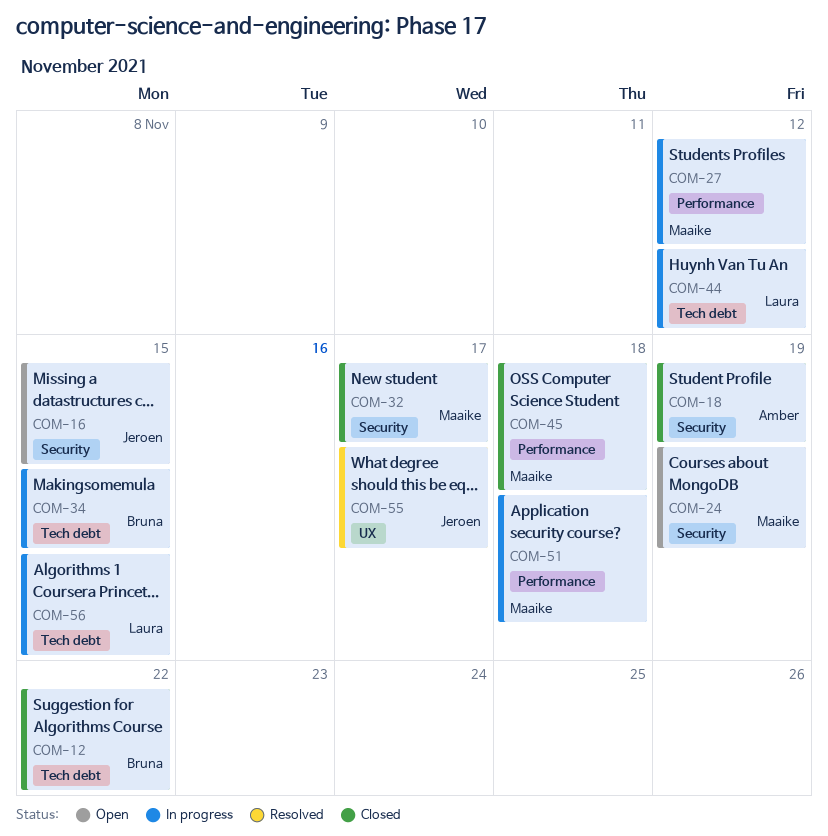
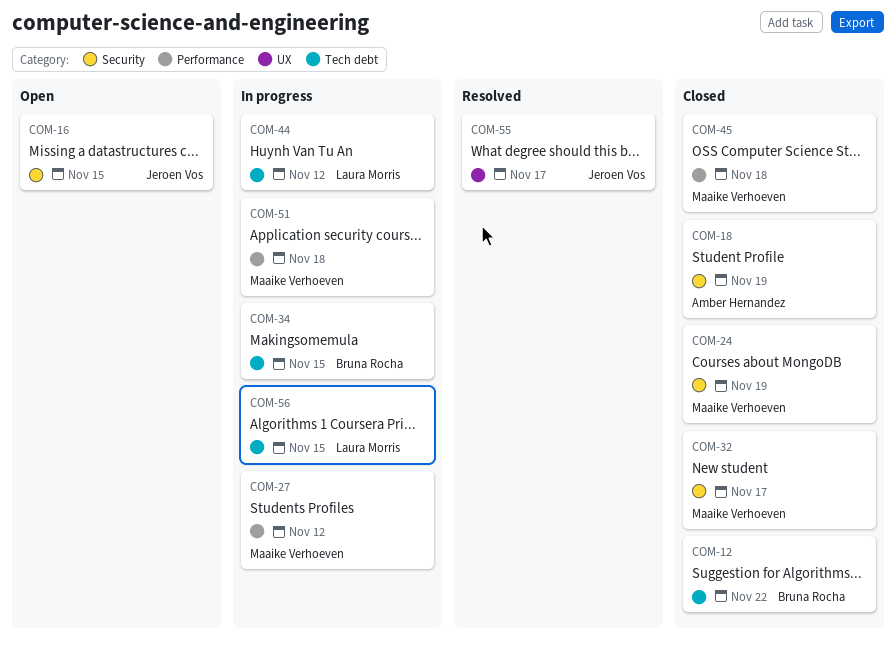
COM-24, status: Open -> Closed

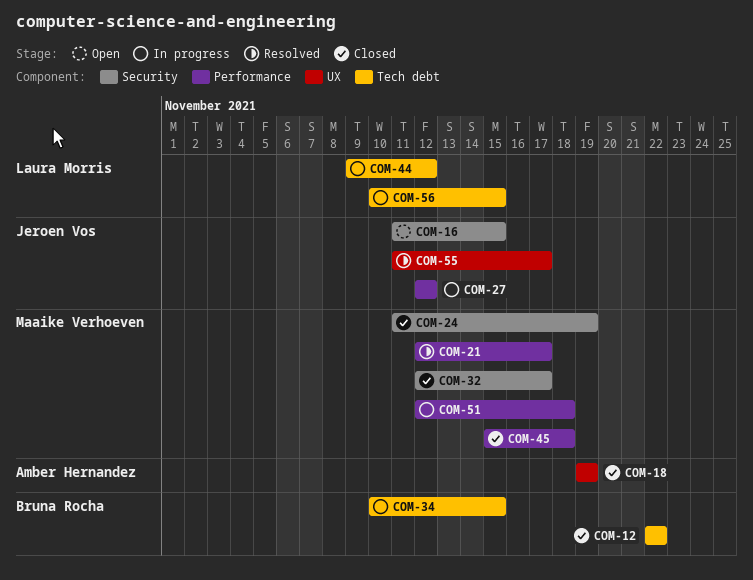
COM-18, label: Security -> UX
COM-21: none -> present
COM-27, owner: Maaike Verhoeven -> Jeroen Vos

